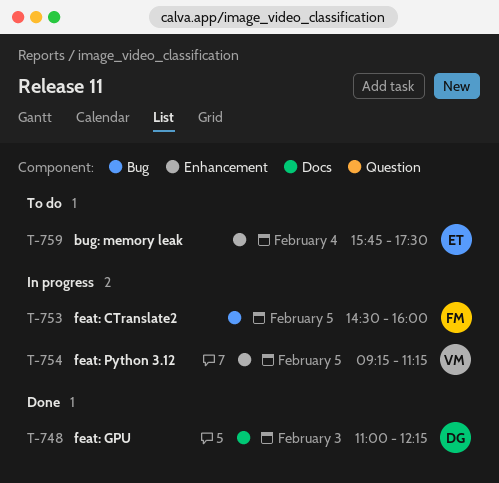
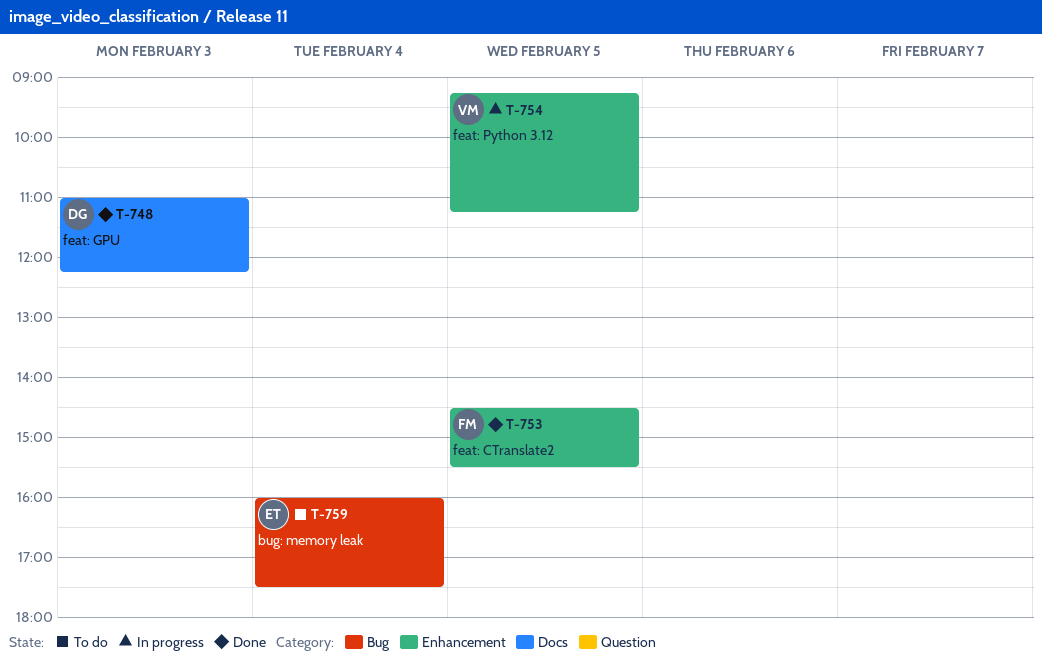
T-753, status: In progress -> Done
T-753, label: Bug -> Enhancement
T-753, ends: 16:00 -> 15:30
T-759, label: Enhancement -> Bug
T-759, begins: 15:45 -> 16:00

